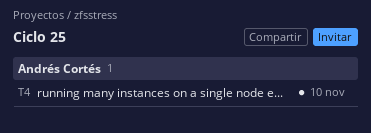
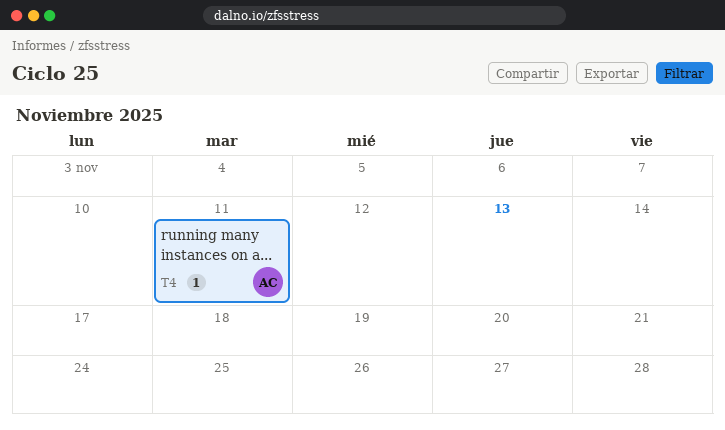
T4, due: Nov 10 -> Nov 11

